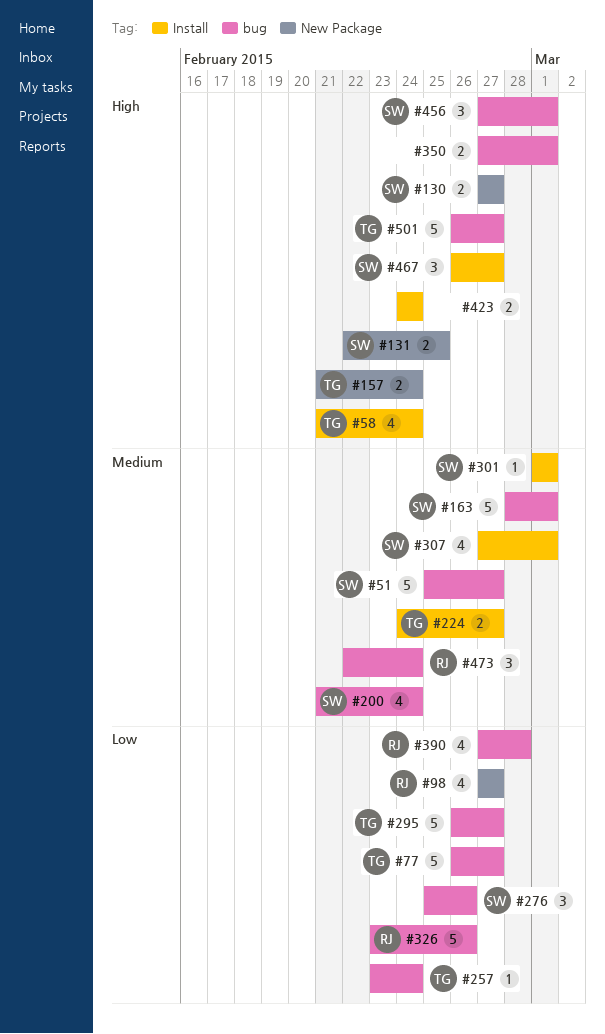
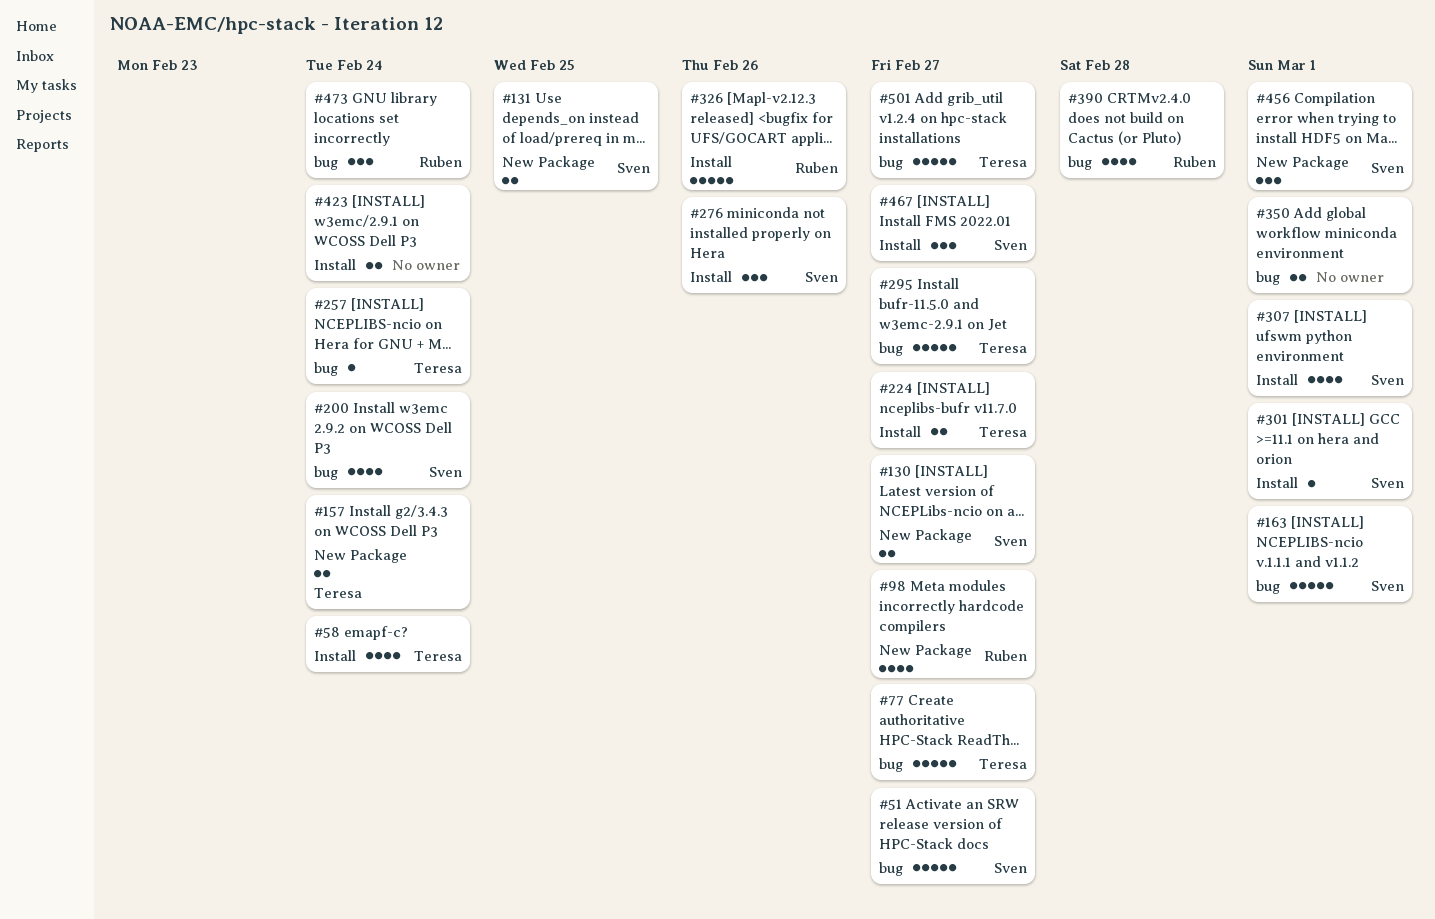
#276, label: bug -> Install
#326, label: bug -> Install
#456, label: bug -> New Package

